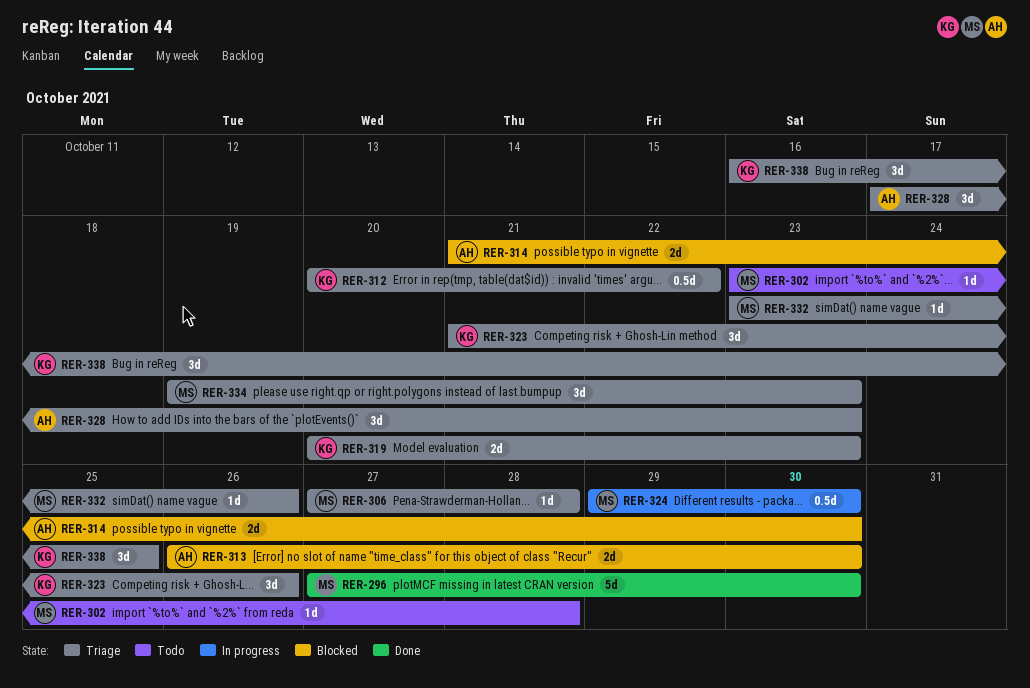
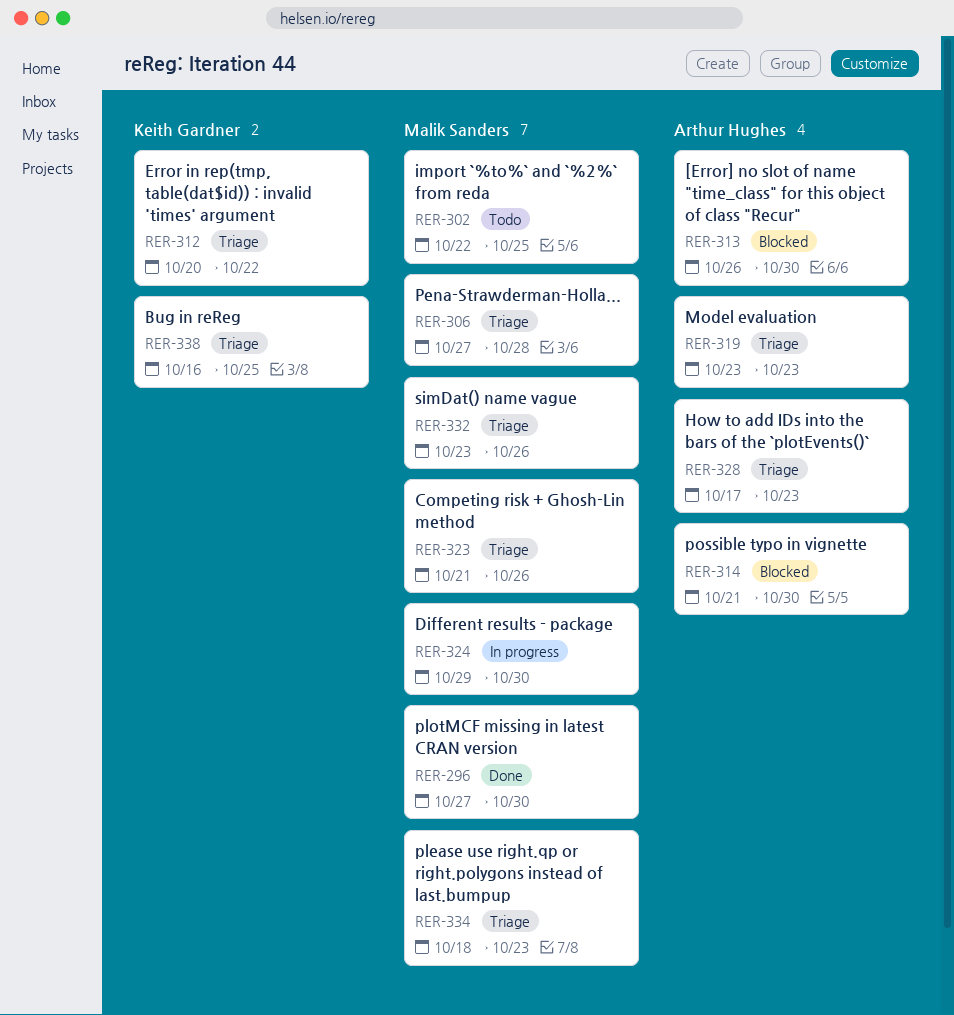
RER-302, start: Oct 23 -> Oct 22
RER-302, due: Oct 28 -> Oct 25
RER-319, owner: Keith Gardner -> Arthur Hughes
RER-319, start: Oct 20 -> Oct 23
RER-323, owner: Keith Gardner -> Malik Sanders
RER-334, start: Oct 19 -> Oct 18

